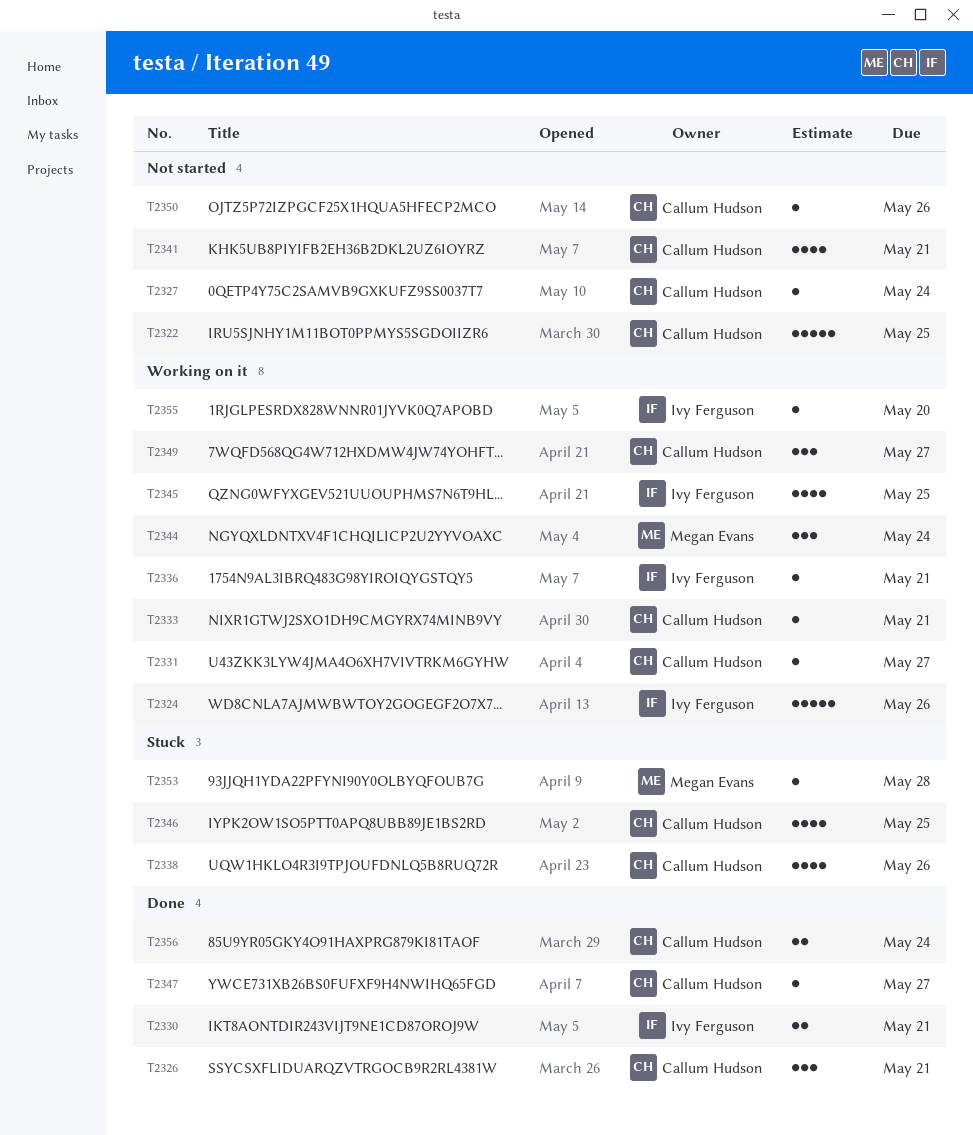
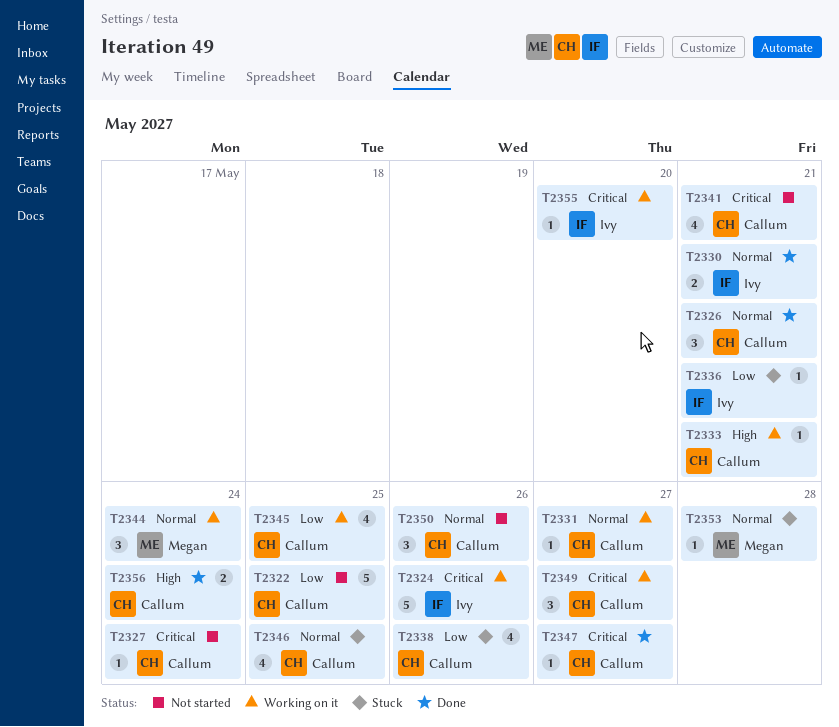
T2336, status: Working on it -> Stuck
T2345, owner: Ivy Ferguson -> Callum Hudson
T2350, estimate: 1 -> 3

